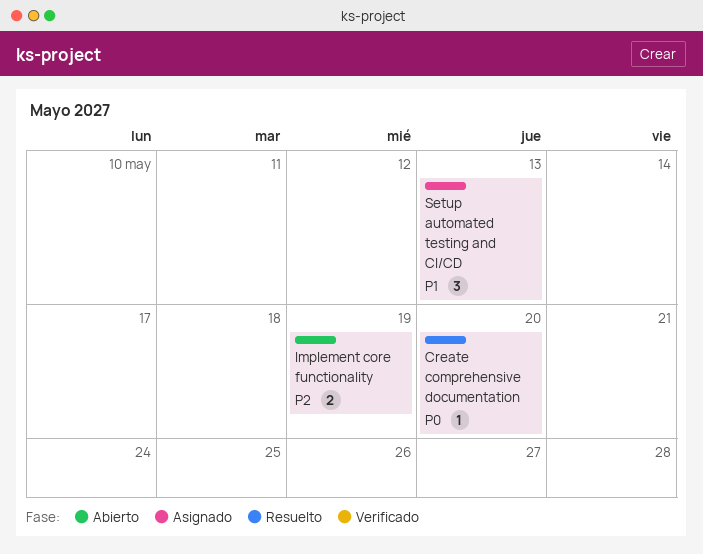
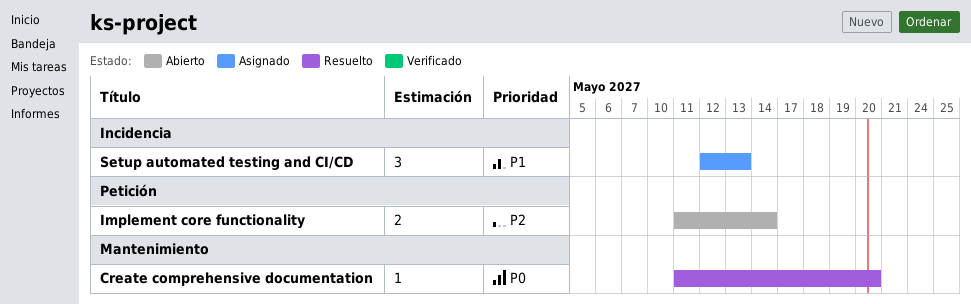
Implement core functionality, due: May 19 -> May 14

